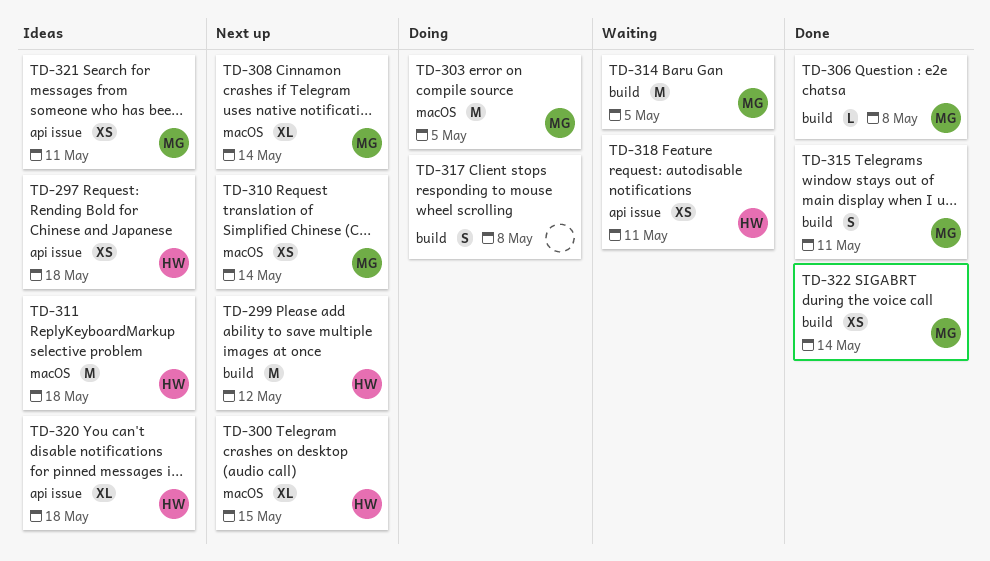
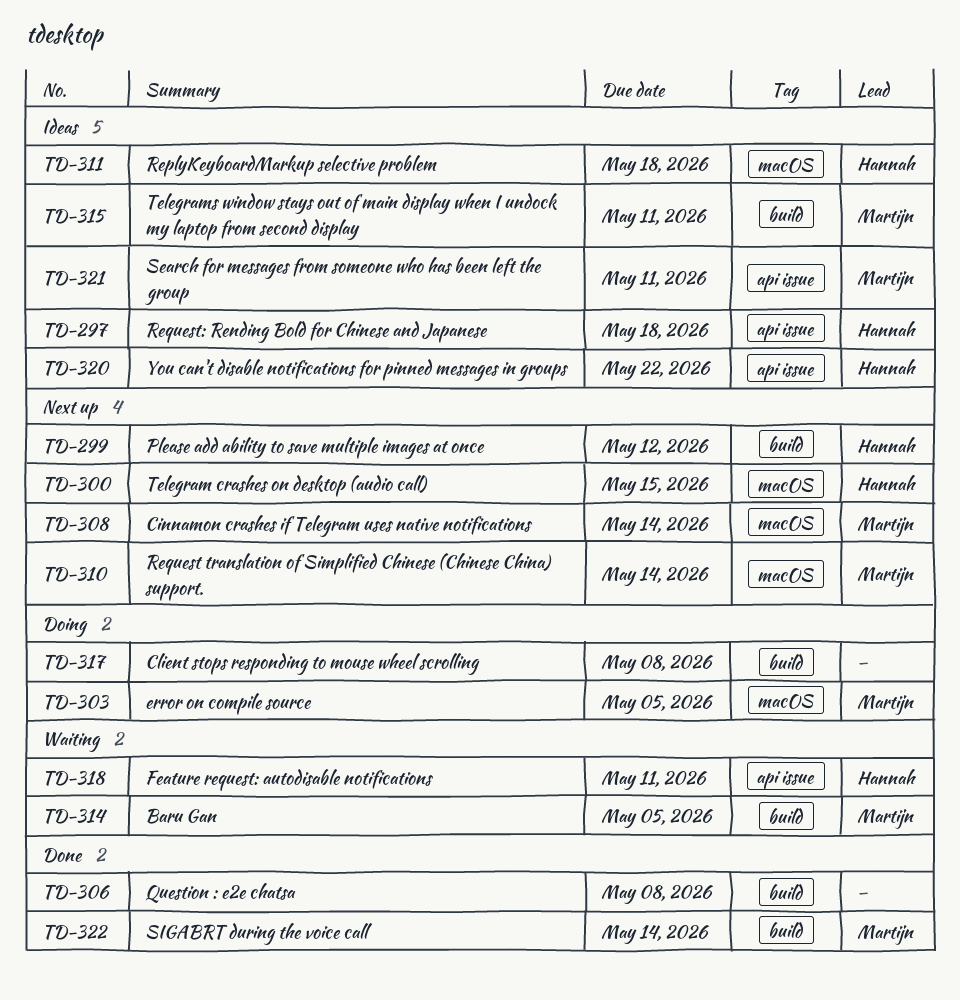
TD-306, owner: Martijn -> none
TD-315, status: Done -> Ideas
TD-320, due: May 18 -> May 22

